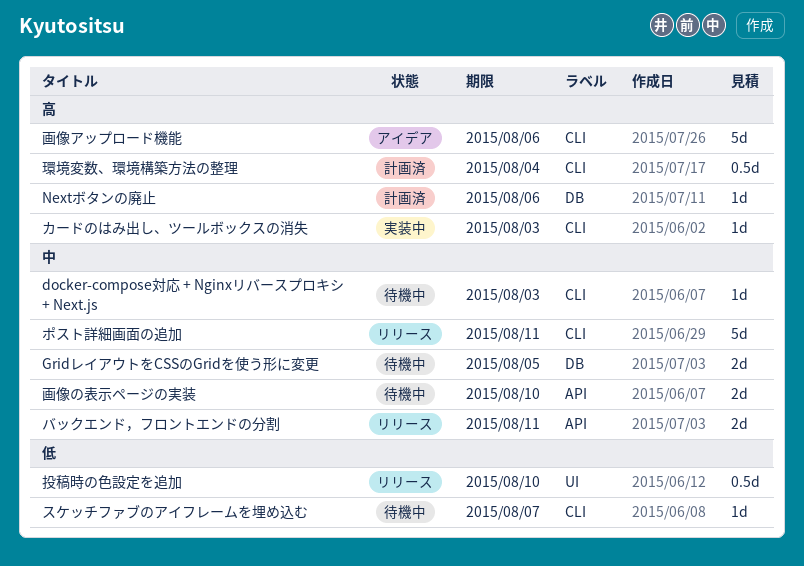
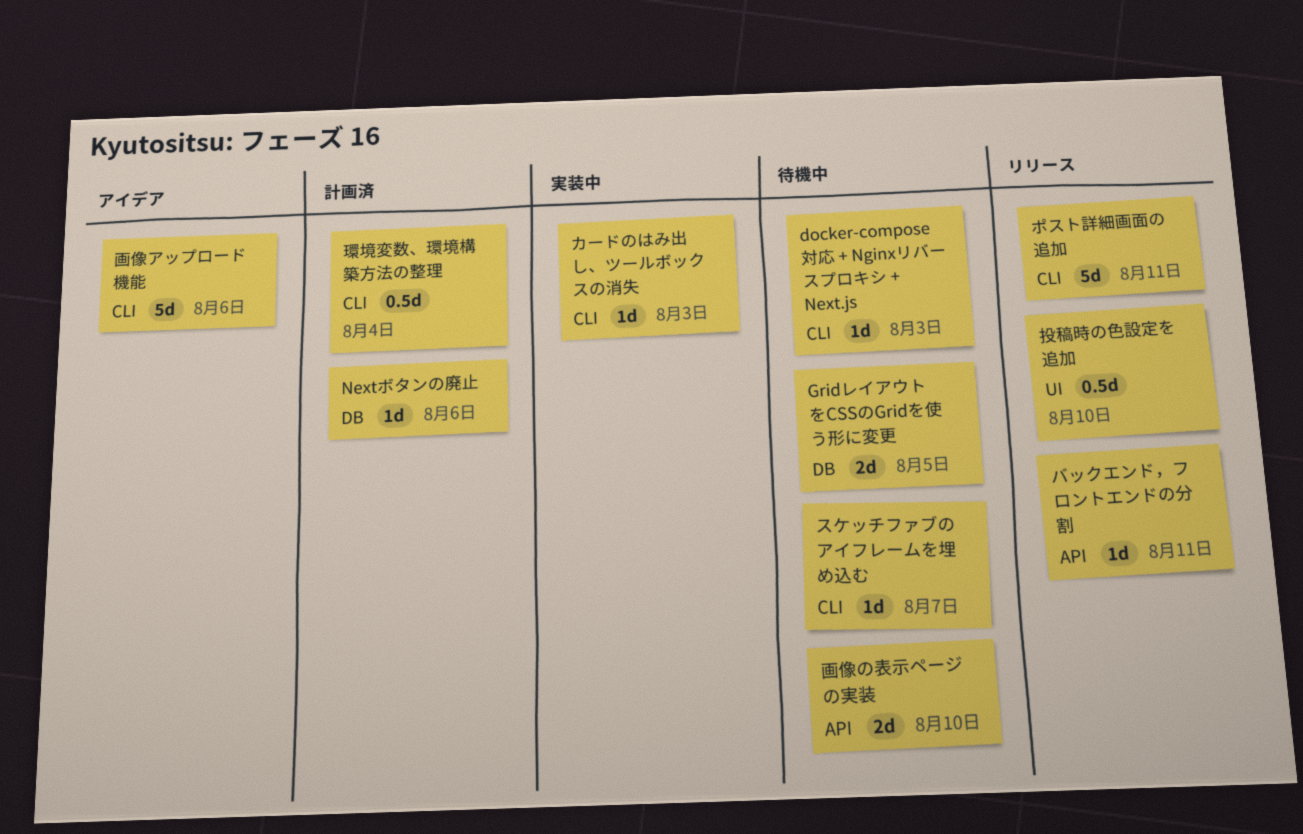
バックエンド，フロントエンドの分割, estimate: 2d -> 1d

